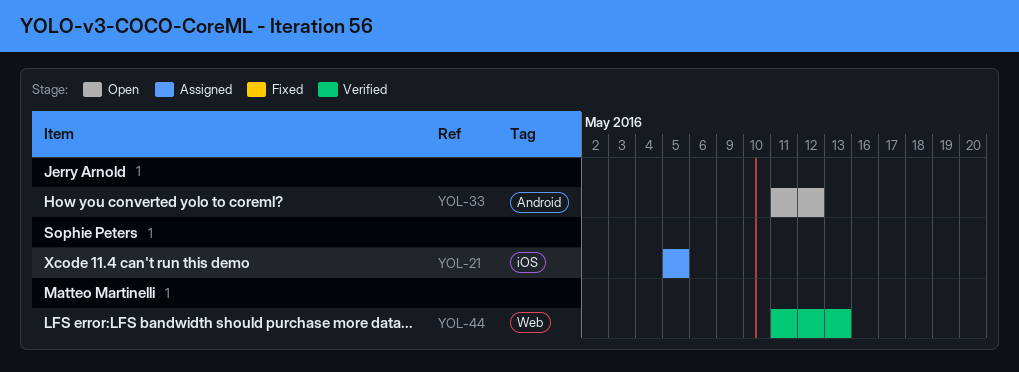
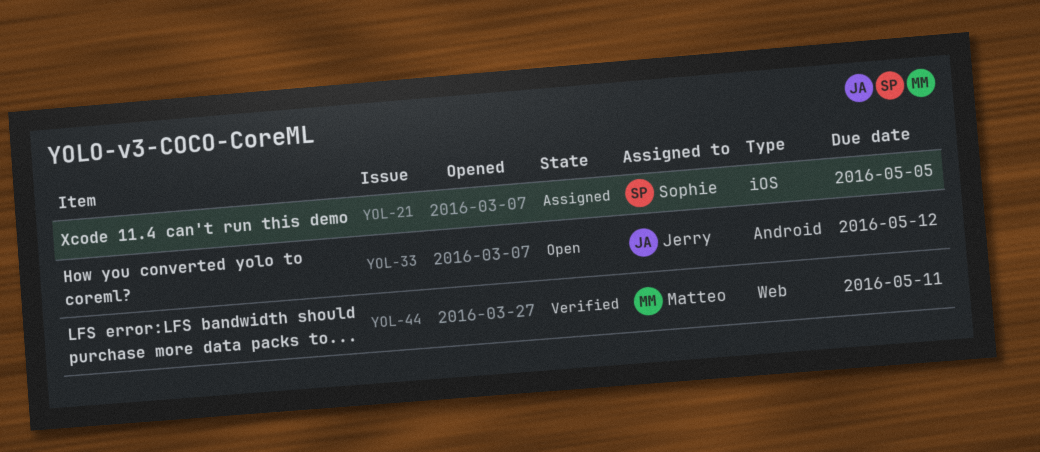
YOL-44, due: May 13 -> May 11

